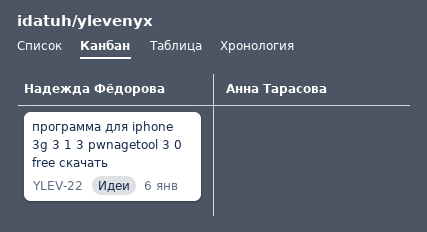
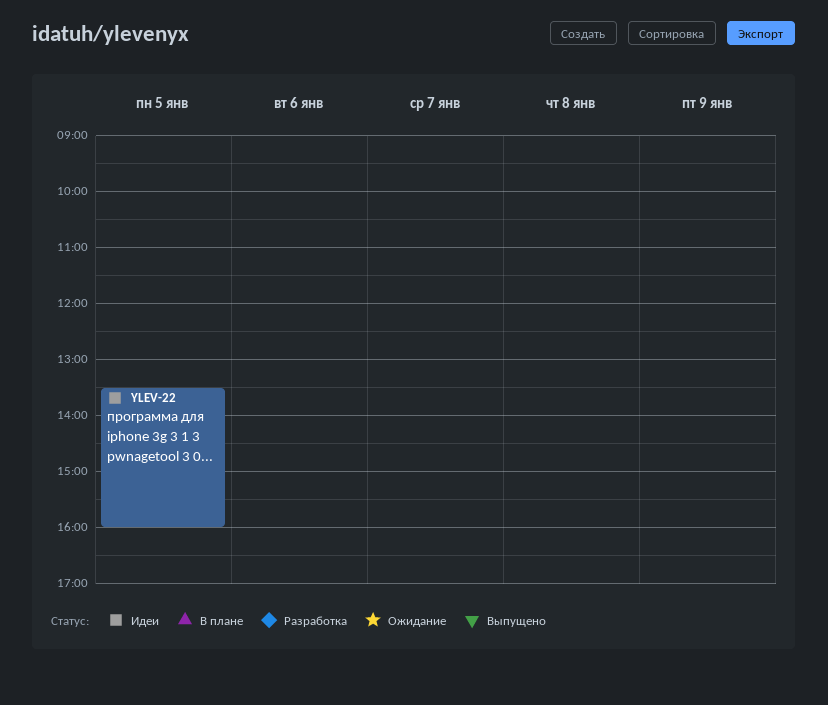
YLEV-22, day: Jan 6 -> Jan 5

